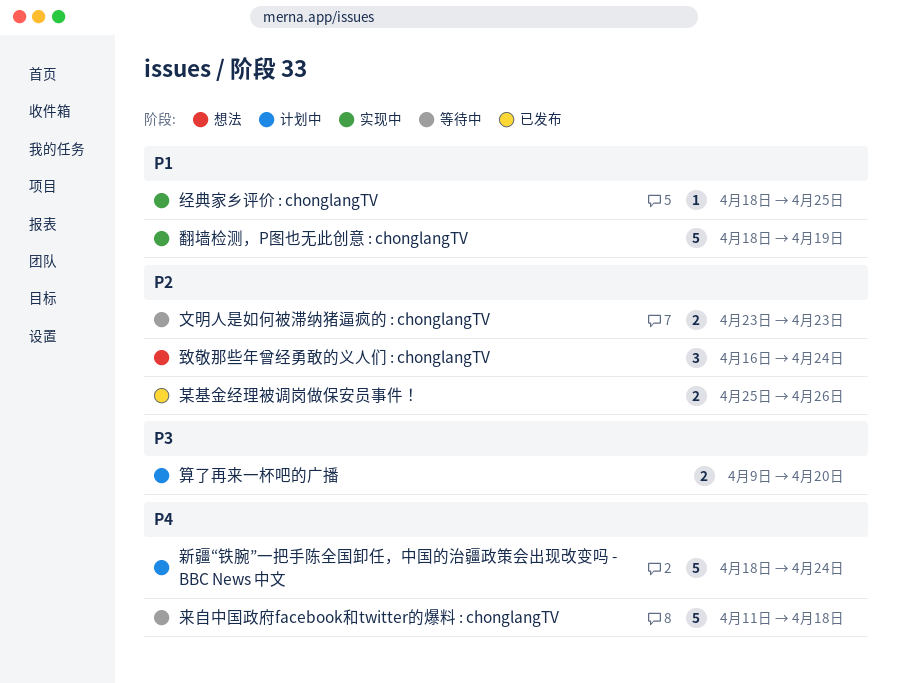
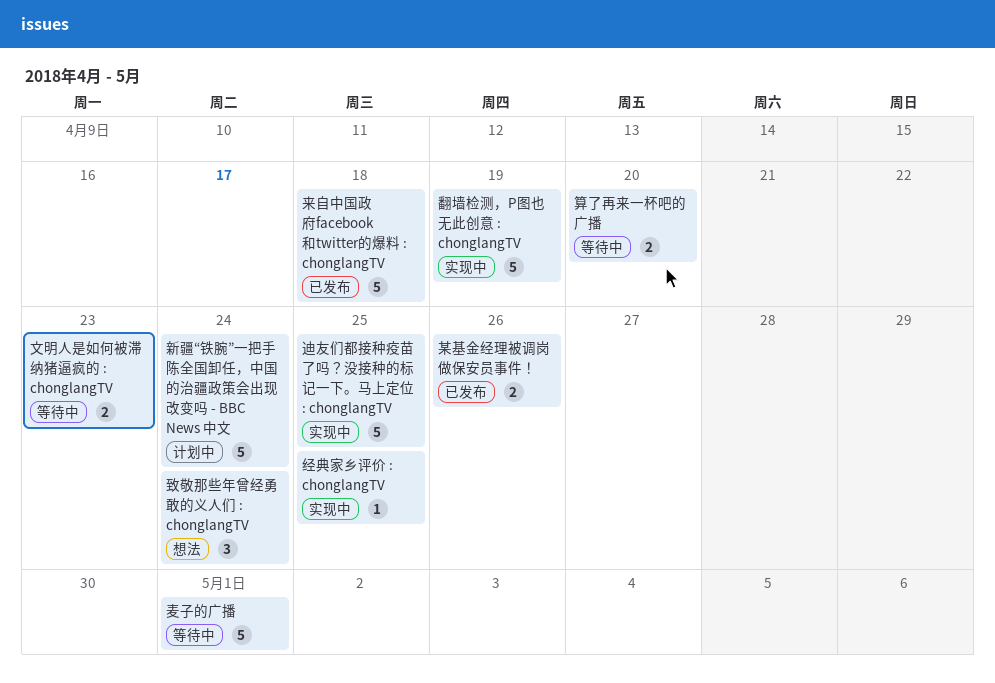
来自中国政府facebook和twitter的爆料 : chonglangTV, status: 等待中 -> 已发布
算了再来一杯吧的广播, status: 计划中 -> 等待中
迪友们都接种疫苗了吗？没接种的标记一下。马上定位 : chonglangTV: none -> present
麦子的广播: none -> present

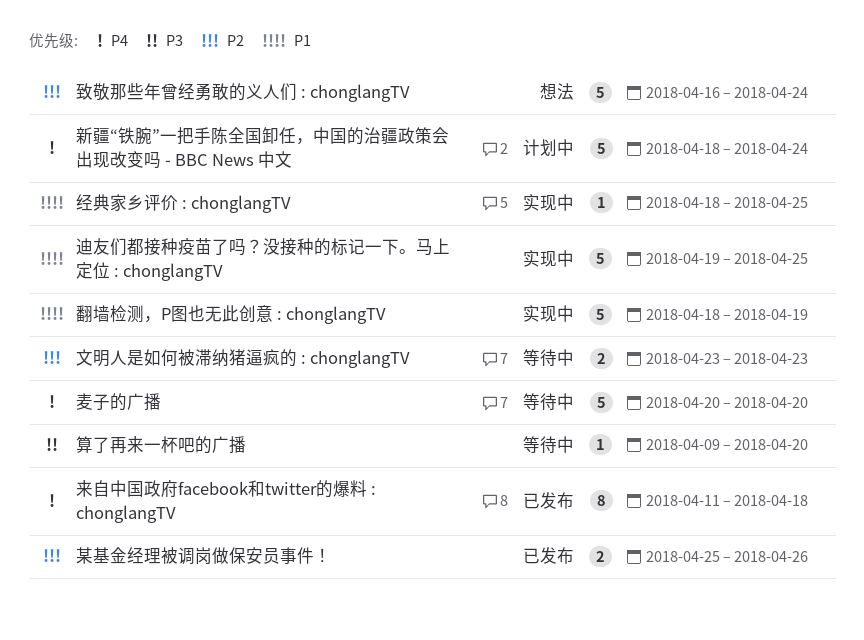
来自中国政府facebook和twitter的爆料 : chonglangTV, estimate: 5 -> 8
算了再来一杯吧的广播, estimate: 2 -> 1
致敬那些年曾经勇敢的义人们 : chonglangTV, estimate: 3 -> 5
麦子的广播, due: May 1 -> Apr 20

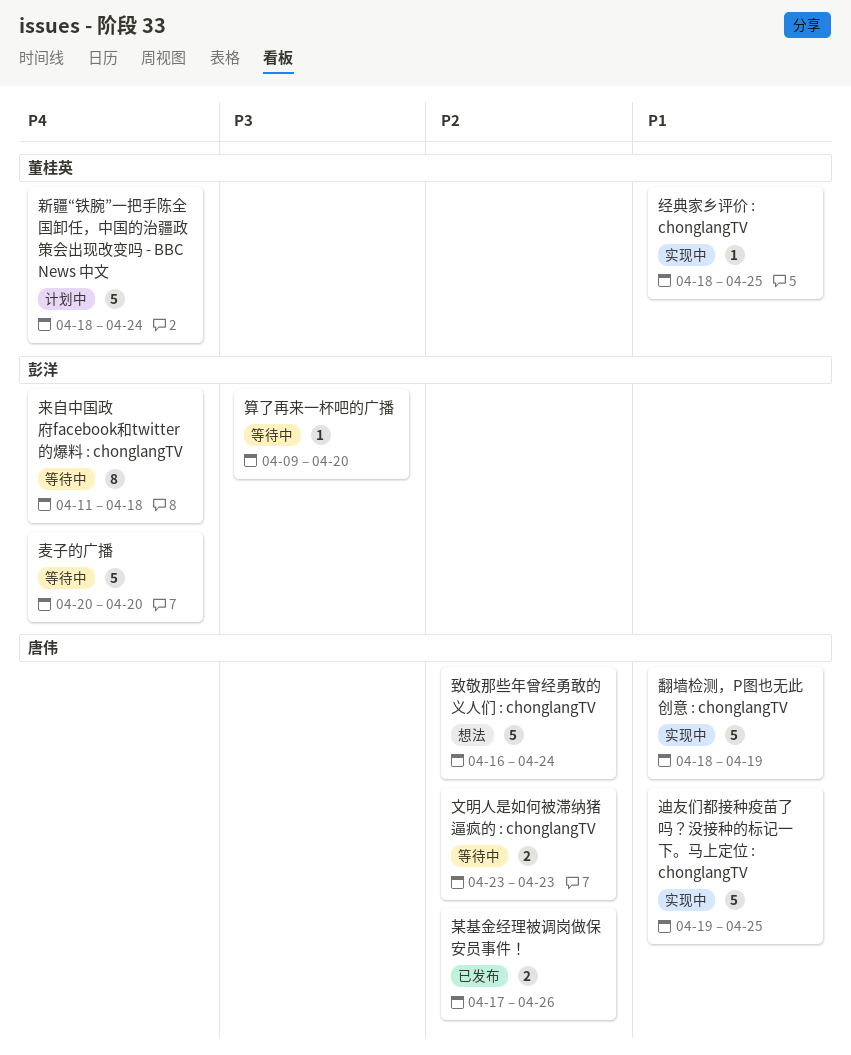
来自中国政府facebook和twitter的爆料 : chonglangTV, status: 已发布 -> 等待中
某基金经理被调岗做保安员事件！, start: Apr 25 -> Apr 17

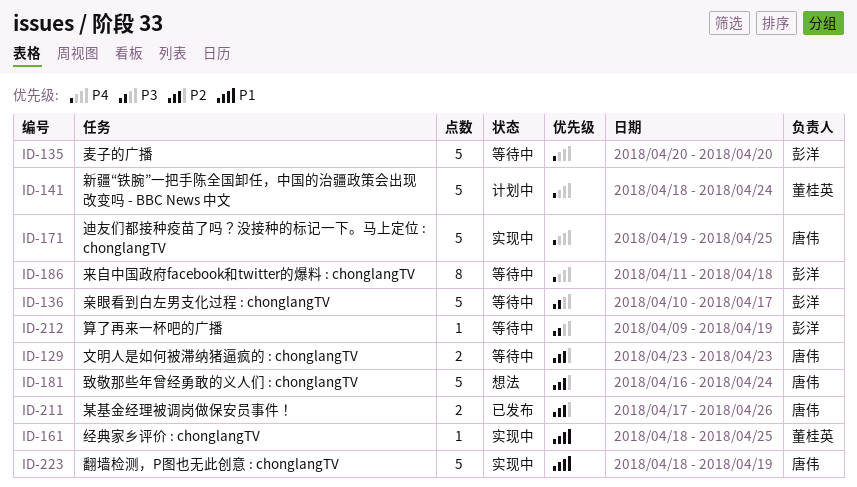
亲眼看到白左男支化过程 : chonglangTV: none -> present
算了再来一杯吧的广播, due: Apr 20 -> Apr 19
迪友们都接种疫苗了吗？没接种的标记一下。马上定位 : chonglangTV, priority: P1 -> P4

